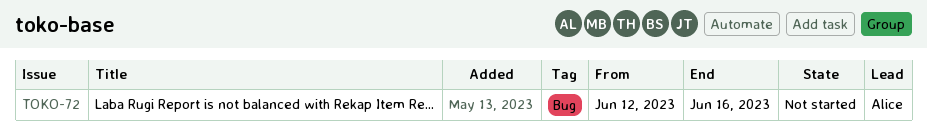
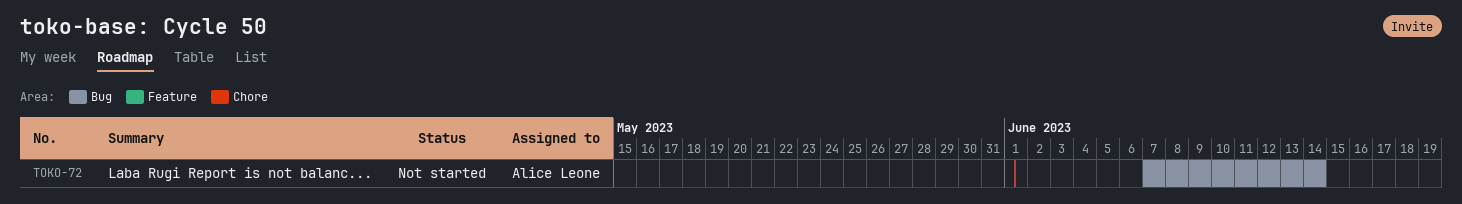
TOKO-72, start: Jun 12 -> Jun 7
TOKO-72, due: Jun 16 -> Jun 14

